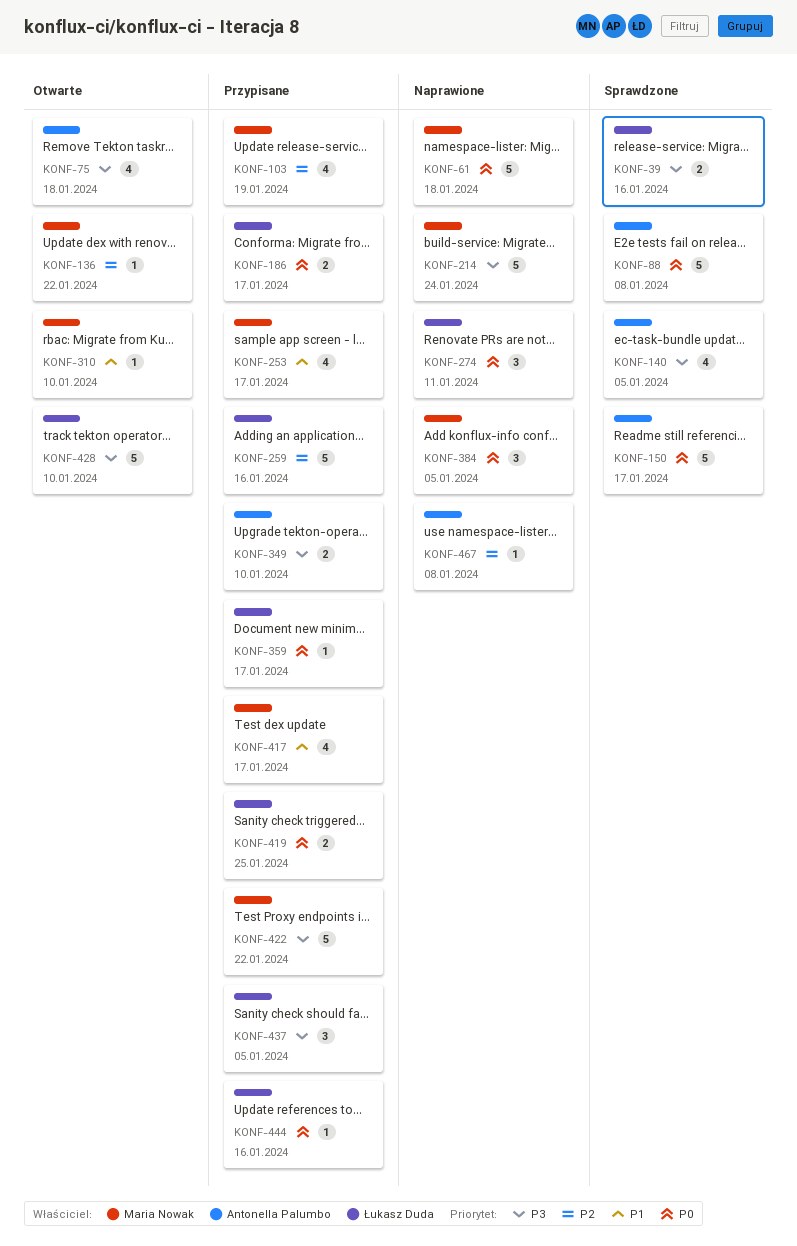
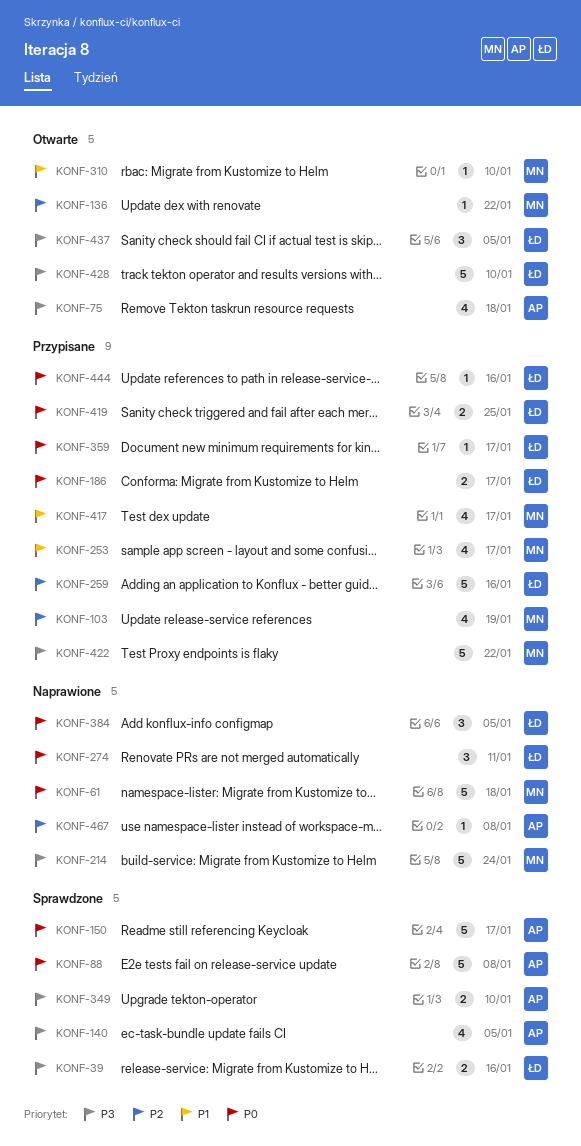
KONF-349, status: Przypisane -> Sprawdzone
KONF-384, owner: Maria Nowak -> Łukasz Duda
KONF-437, status: Przypisane -> Otwarte

